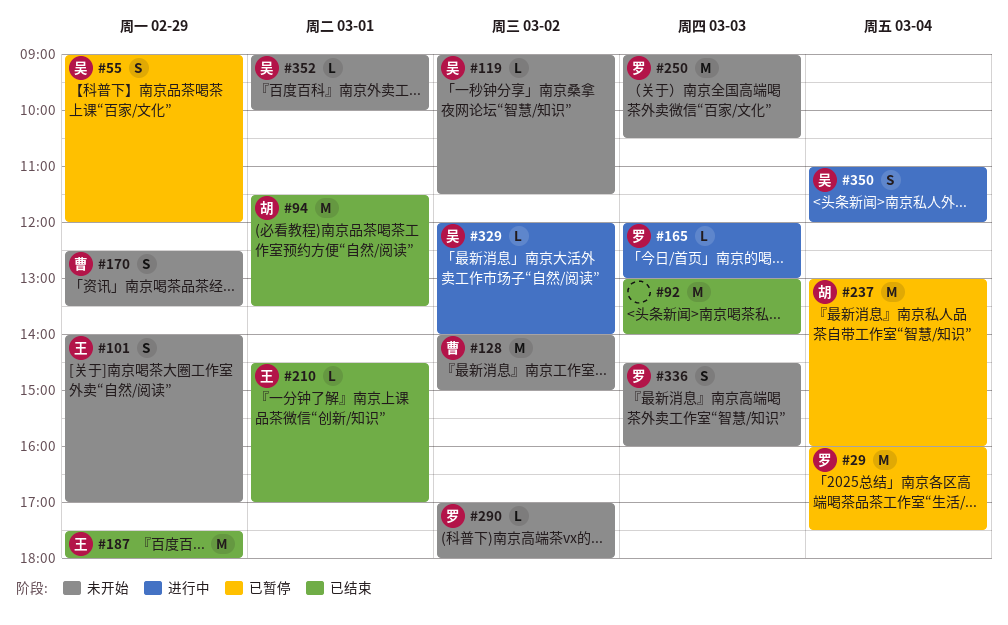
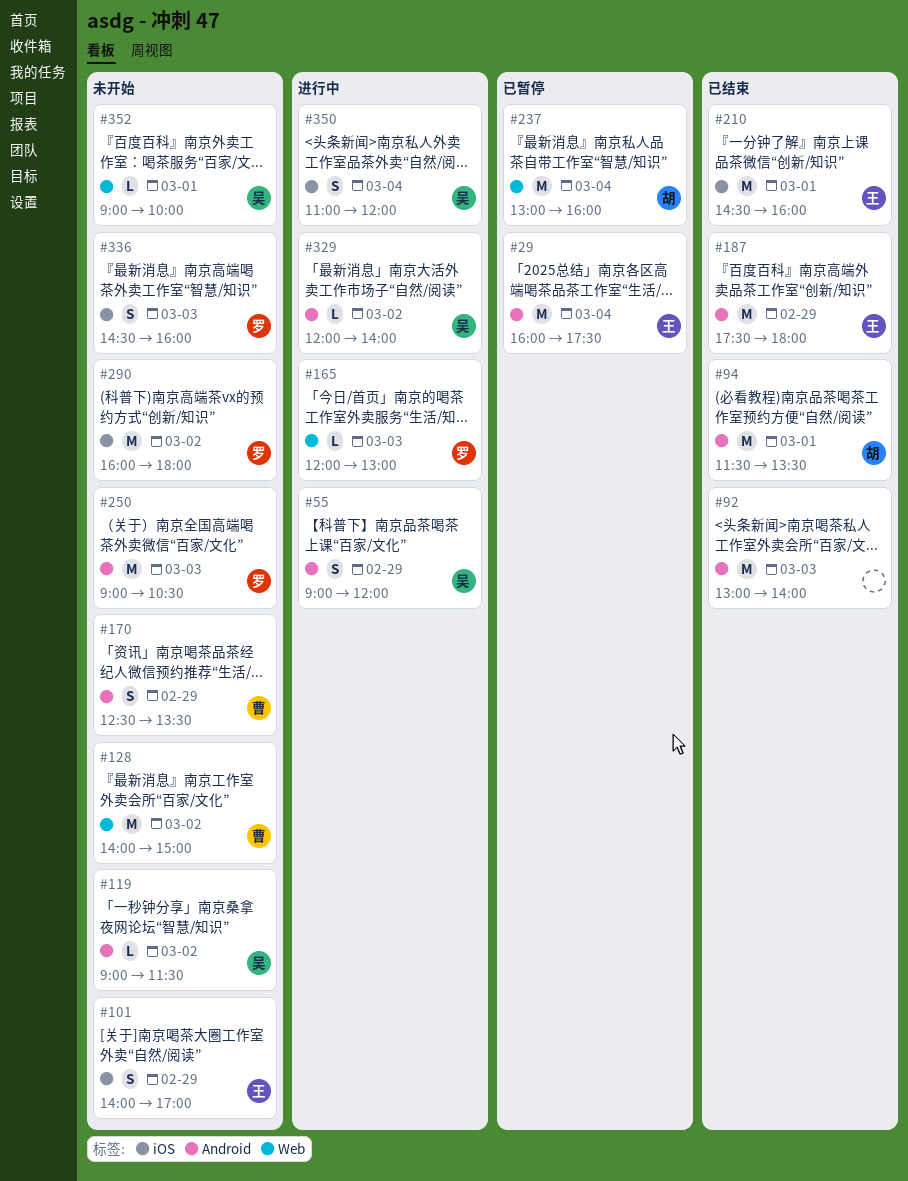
#29, owner: 罗 -> 王
#55, status: 已暂停 -> 进行中
#210, estimate: L -> M
#210, ends: 17:00 -> 16:00
#290, estimate: L -> M
#290, begins: 17:00 -> 16:00

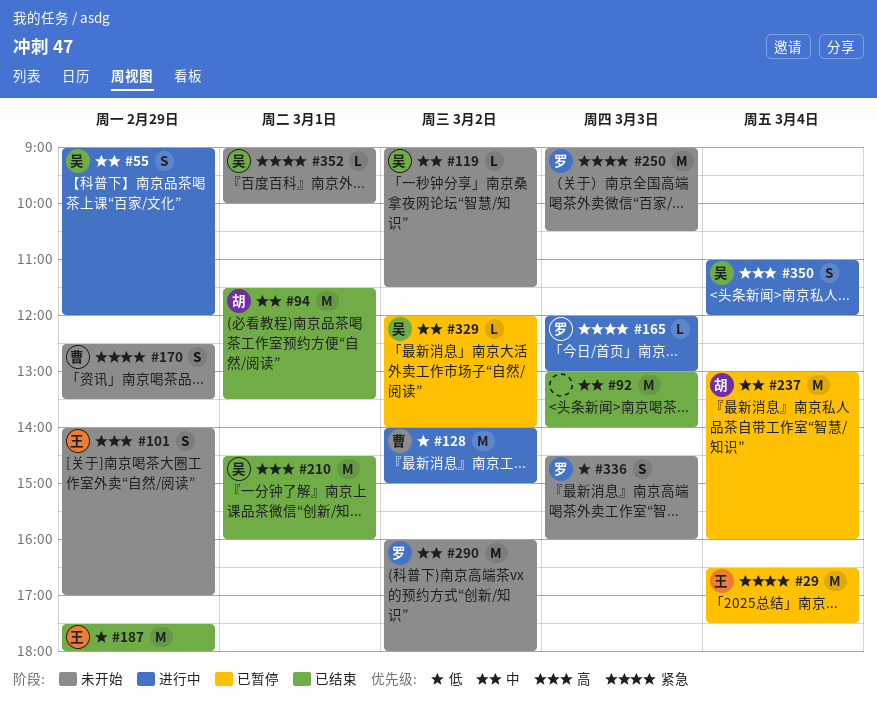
#29, begins: 16:00 -> 16:30
#128, status: 未开始 -> 进行中
#210, owner: 王 -> 吴
#329, status: 进行中 -> 已暂停

